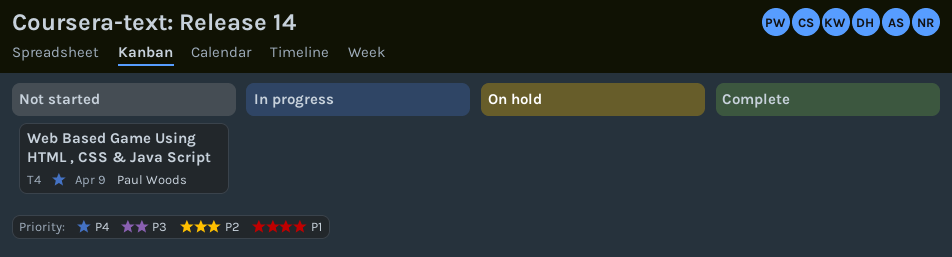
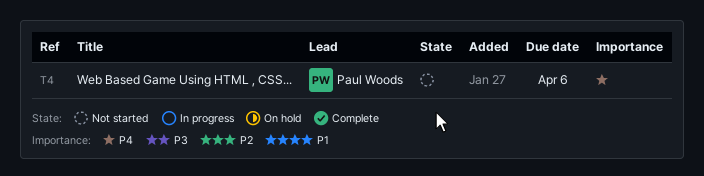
T4, due: Apr 9 -> Apr 6

